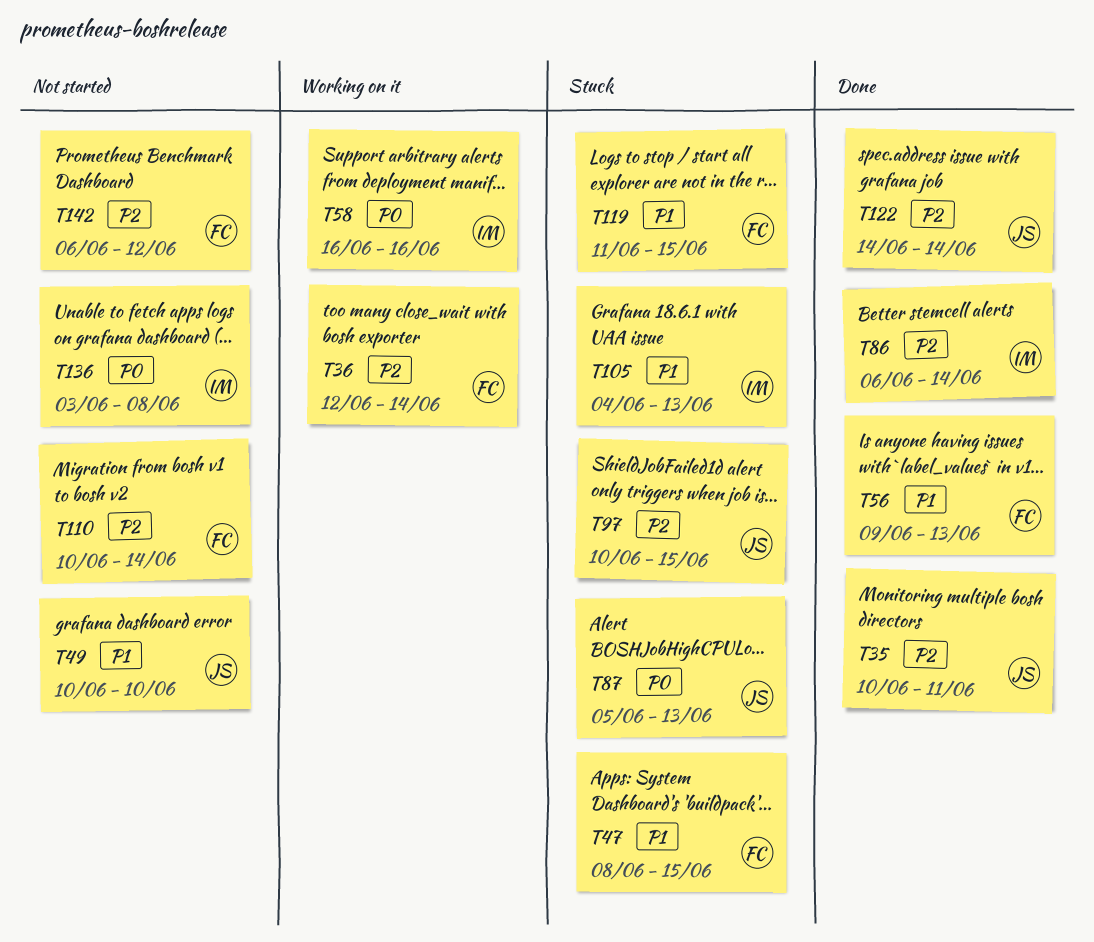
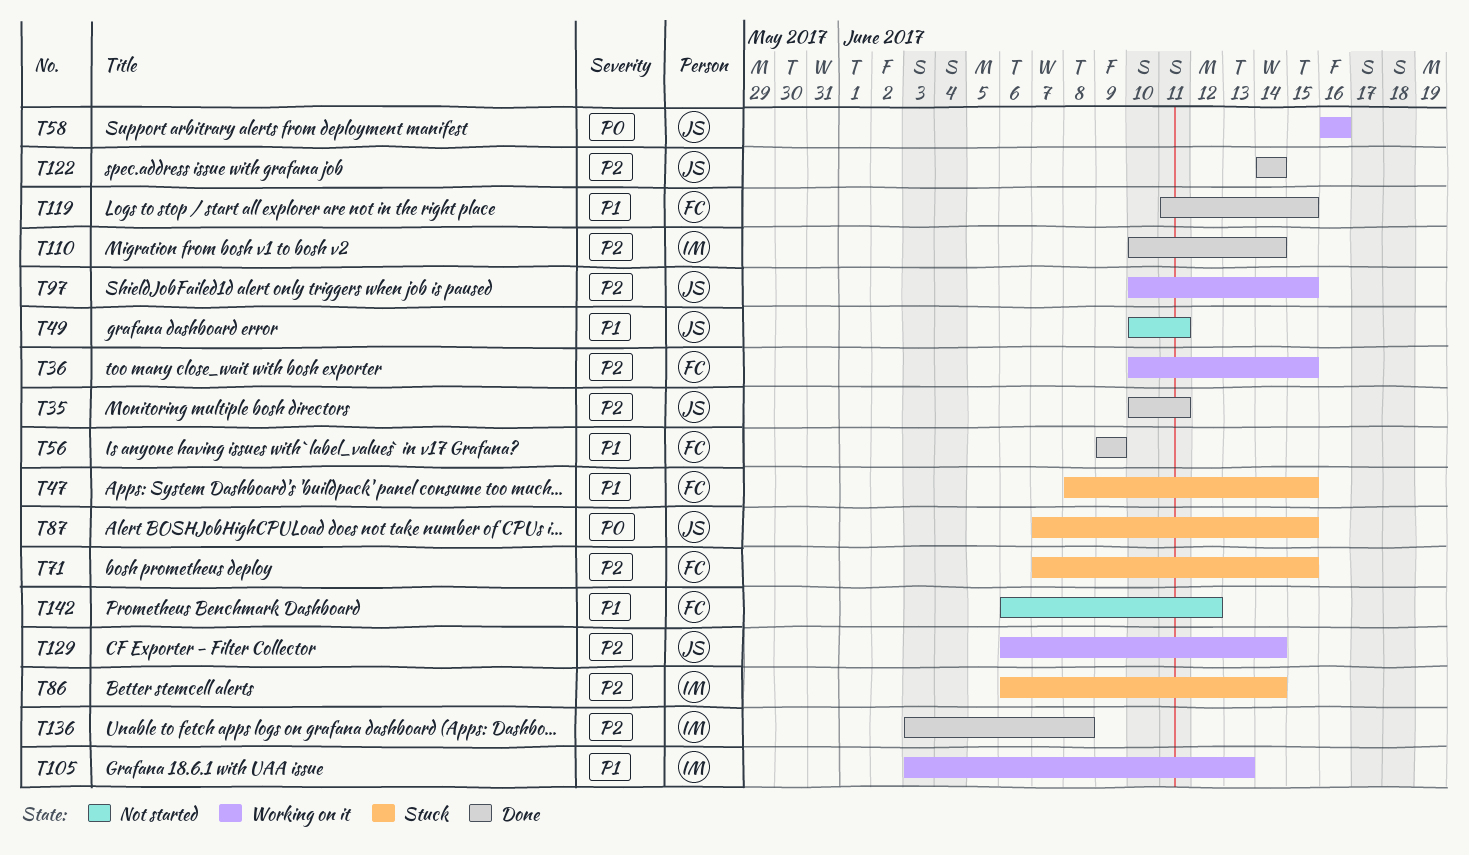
T36, start: Jun 12 -> Jun 10
T36, due: Jun 14 -> Jun 15
T49, due: Jun 10 -> Jun 11
T56, due: Jun 13 -> Jun 9
T58, owner: IM -> JS
T71: none -> present
T86, status: Done -> Stuck
T87, start: Jun 5 -> Jun 7
T87, due: Jun 13 -> Jun 15
T97, status: Stuck -> Working on it
T105, status: Stuck -> Working on it
T105, start: Jun 4 -> Jun 3
T110, status: Not started -> Done
T110, owner: FC -> IM
T119, status: Stuck -> Done
T129: none -> present
T136, status: Not started -> Done
T136, priority: P0 -> P2
T142, priority: P2 -> P1

